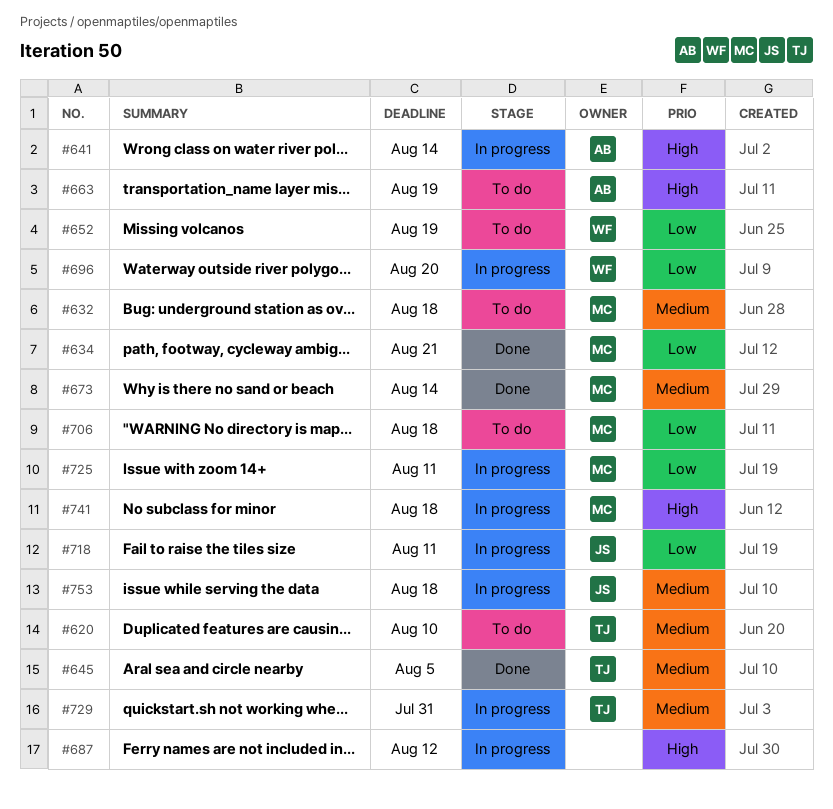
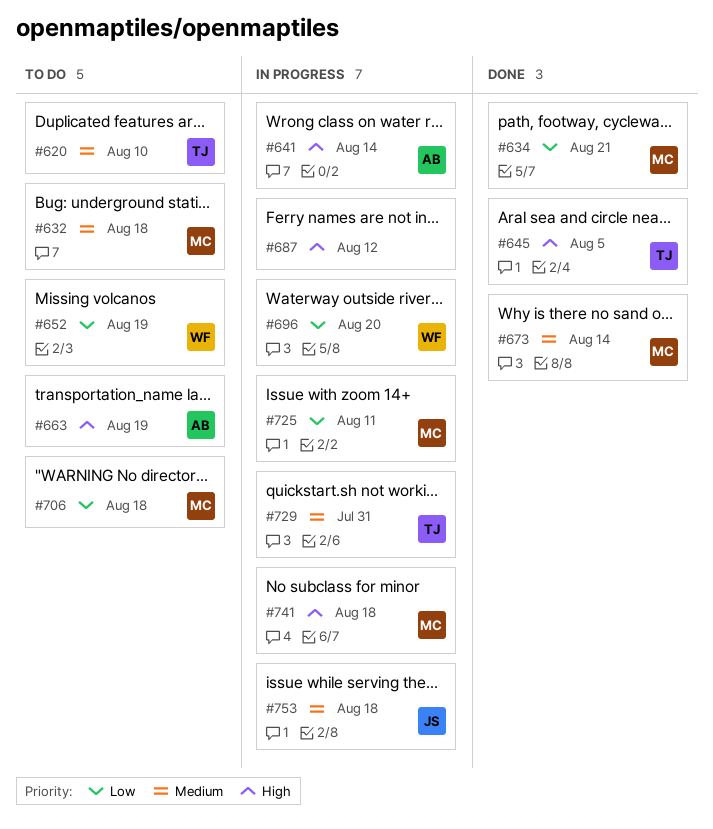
#645, priority: Medium -> High
#718: present -> none

